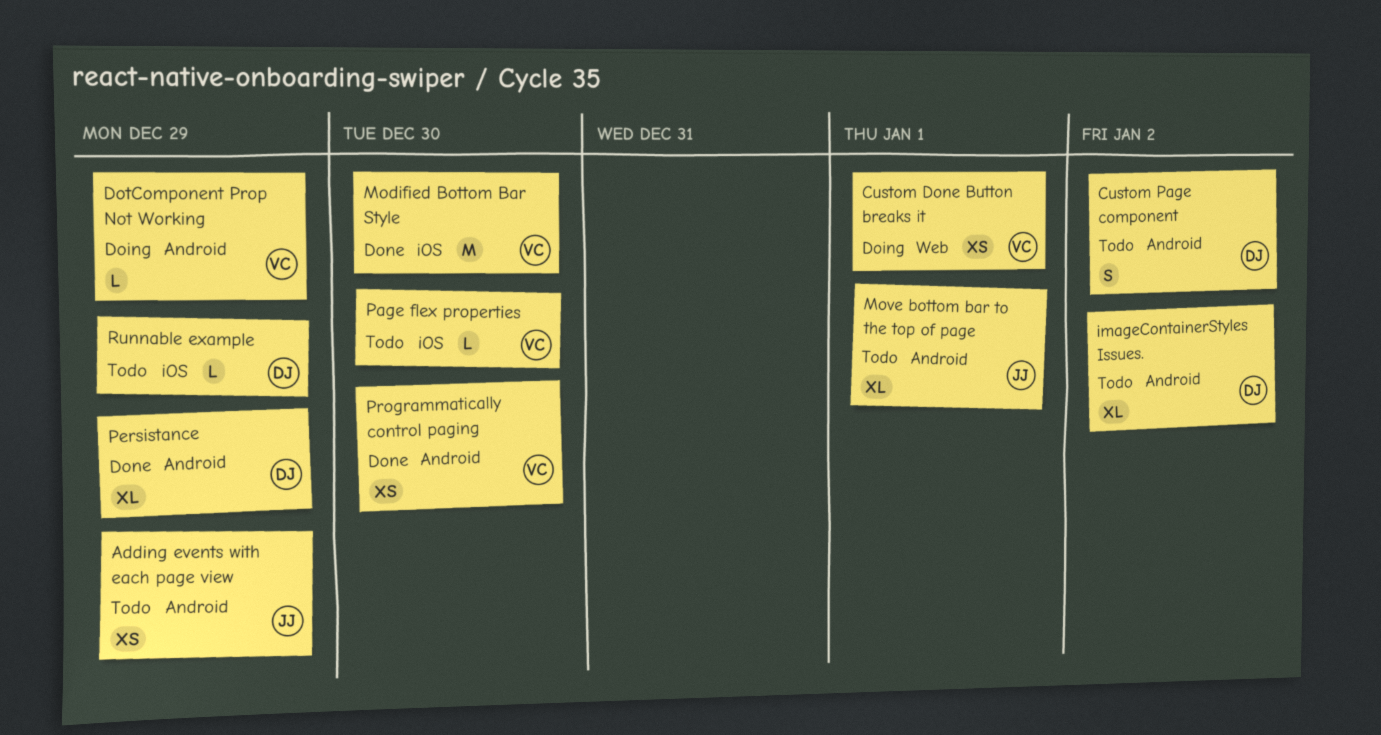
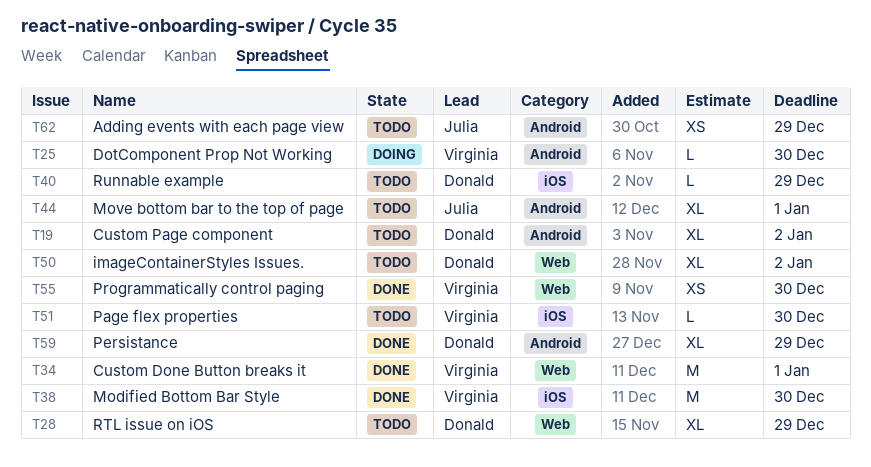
Custom Done Button breaks it, status: Doing -> Done
Custom Done Button breaks it, estimate: XS -> M
Custom Page component, estimate: S -> XL
DotComponent Prop Not Working, due: Dec 29 -> Dec 30
imageContainerStyles Issues., label: Android -> Web
Programmatically control paging, label: Android -> Web
RTL issue on iOS: none -> present

